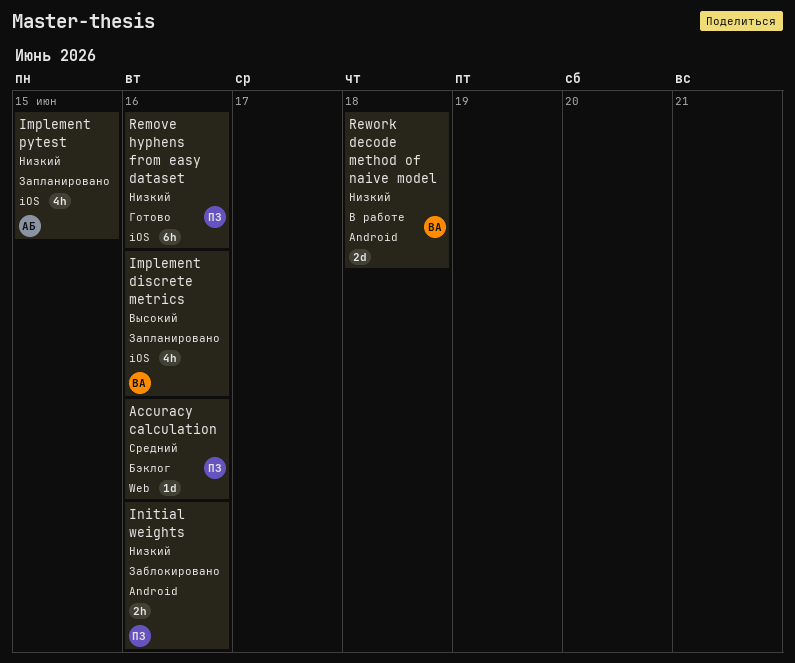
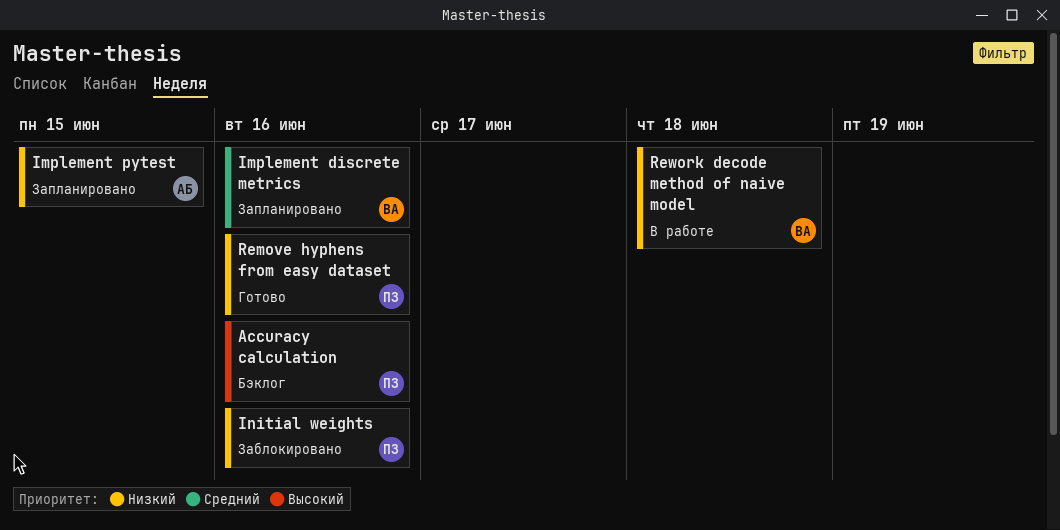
Accuracy calculation, priority: Средний -> Высокий
Implement discrete metrics, priority: Высокий -> Средний

